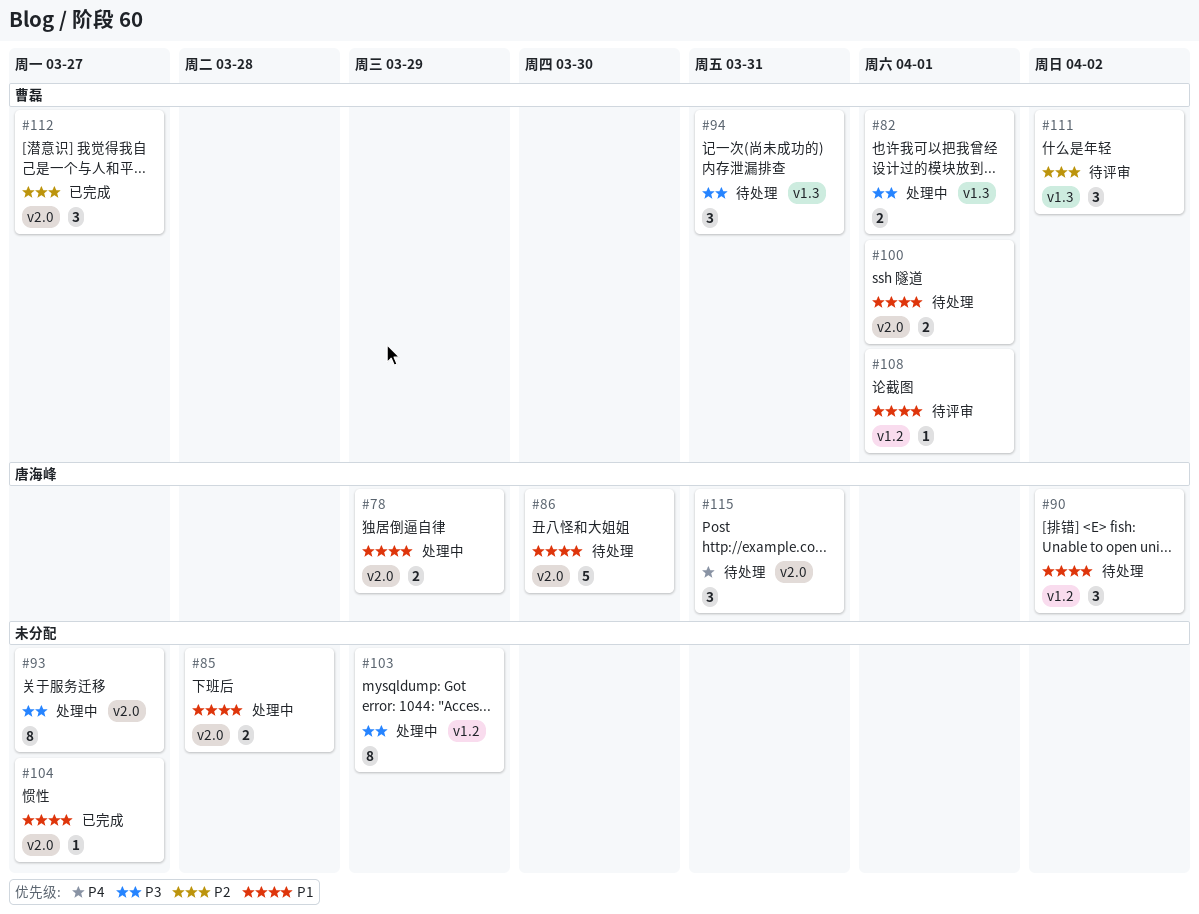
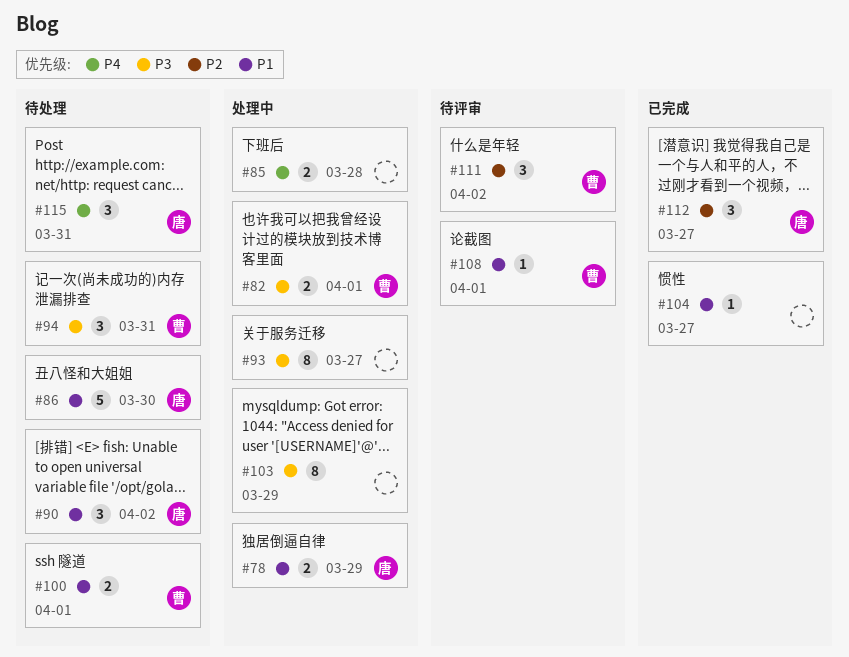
#85, priority: P1 -> P4
#112, owner: 曹磊 -> 唐海峰

